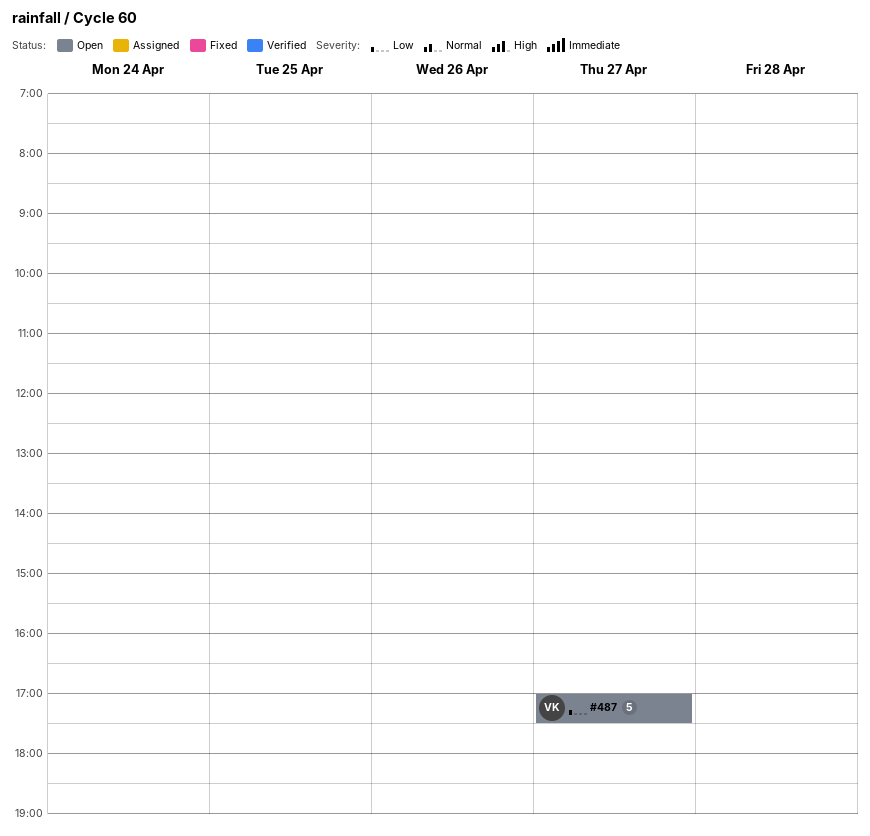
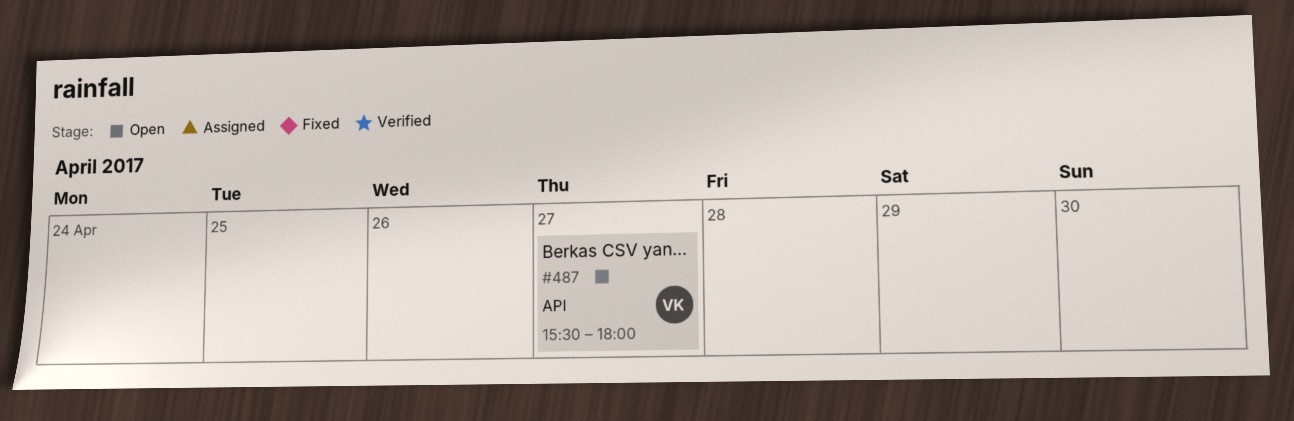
#487, begins: 17:00 -> 15:30
#487, ends: 17:30 -> 18:00

